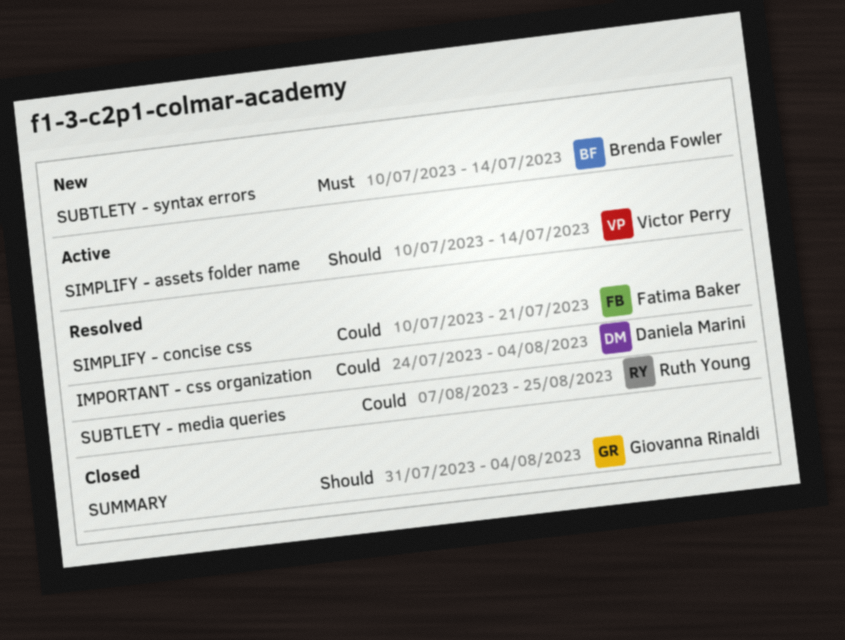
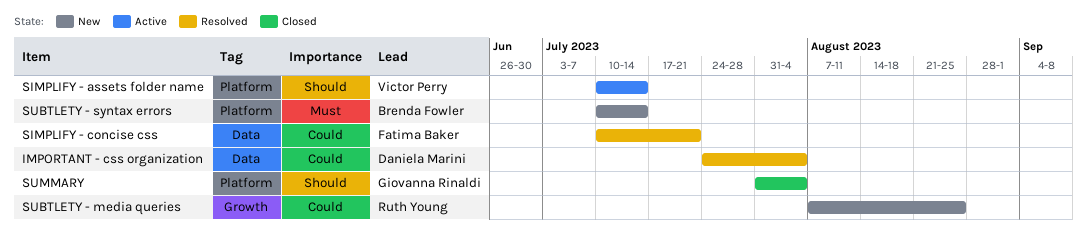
SUBTLETY - media queries, status: Resolved -> New

